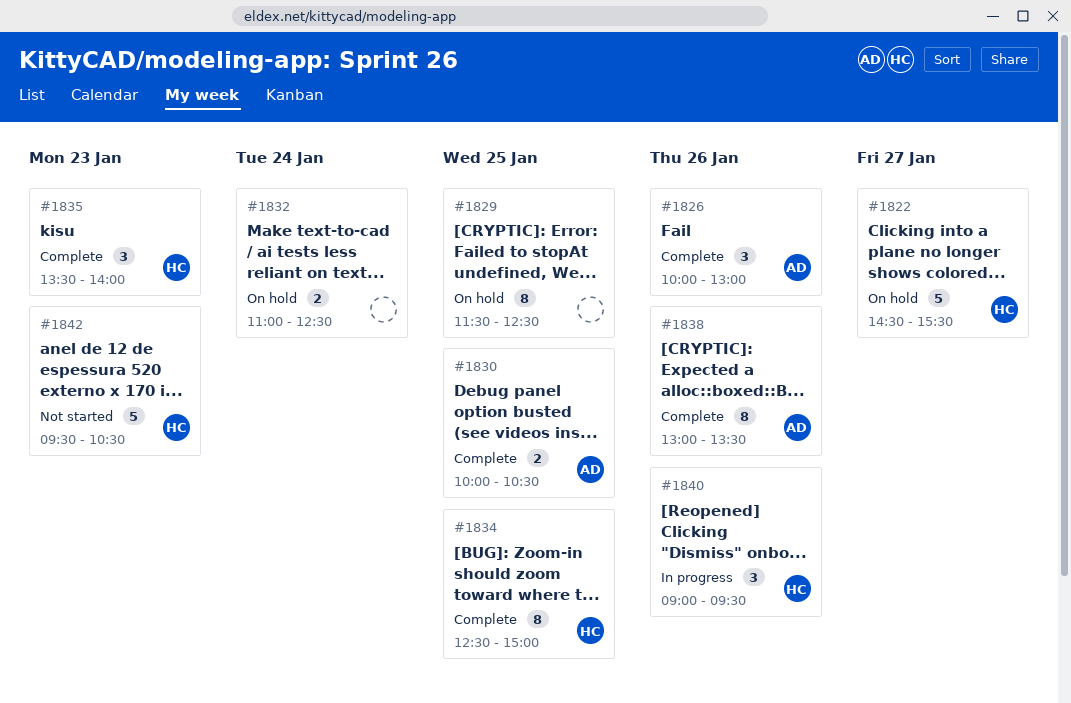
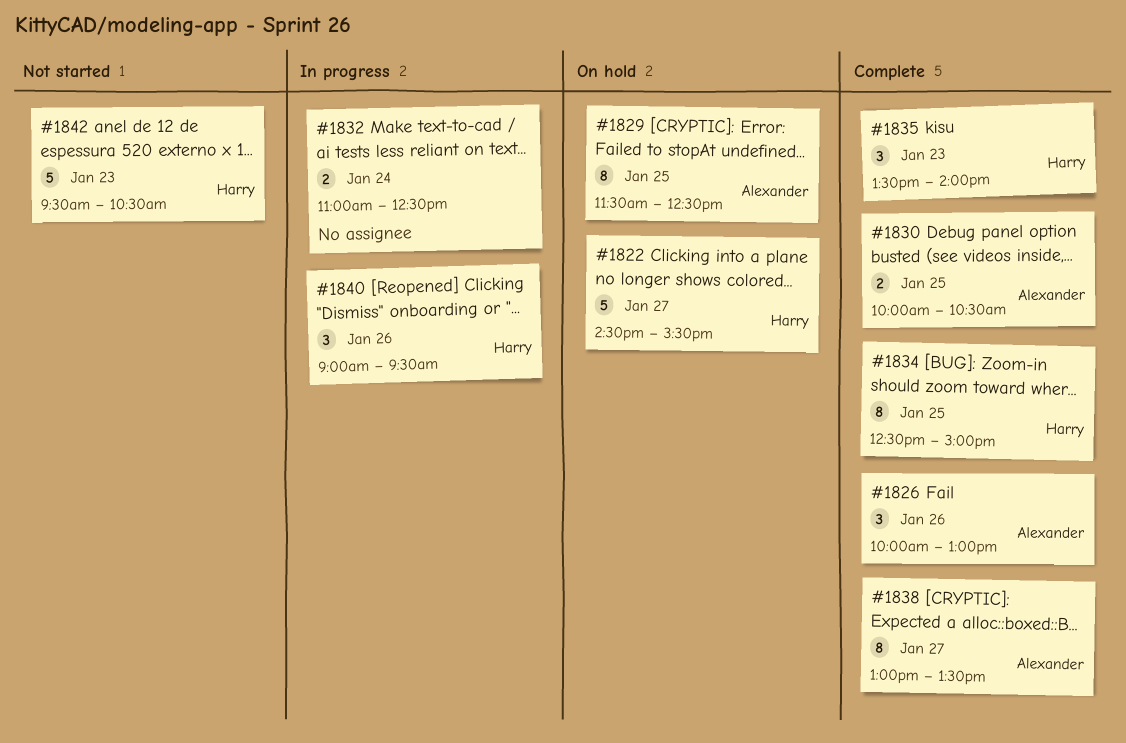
#1829, owner: none -> Alexander
#1832, status: On hold -> In progress
#1838, day: Jan 26 -> Jan 27

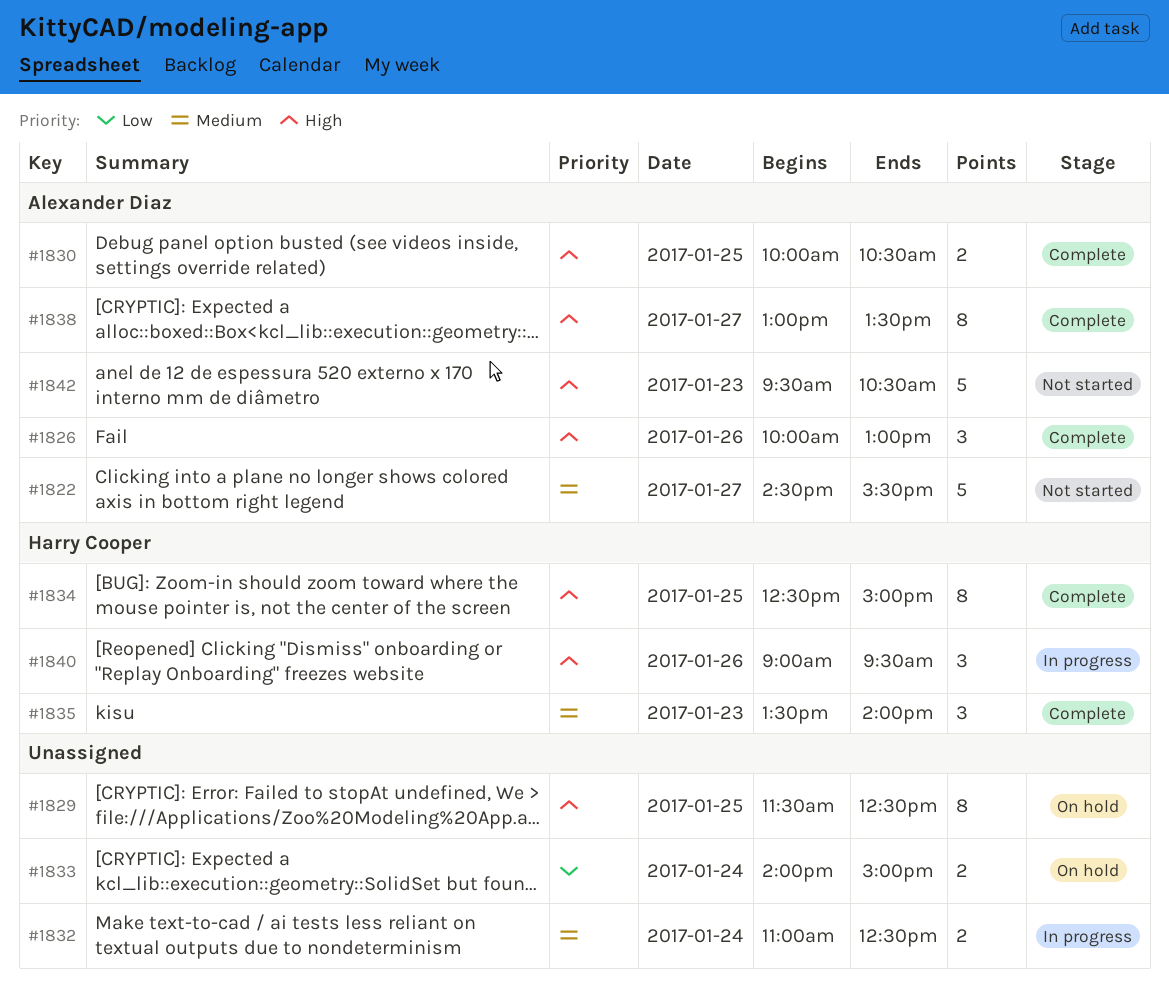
#1822, status: On hold -> Not started
#1822, owner: Harry Cooper -> Alexander Diaz
#1829, owner: Alexander Diaz -> none
#1833: none -> present
#1842, owner: Harry Cooper -> Alexander Diaz

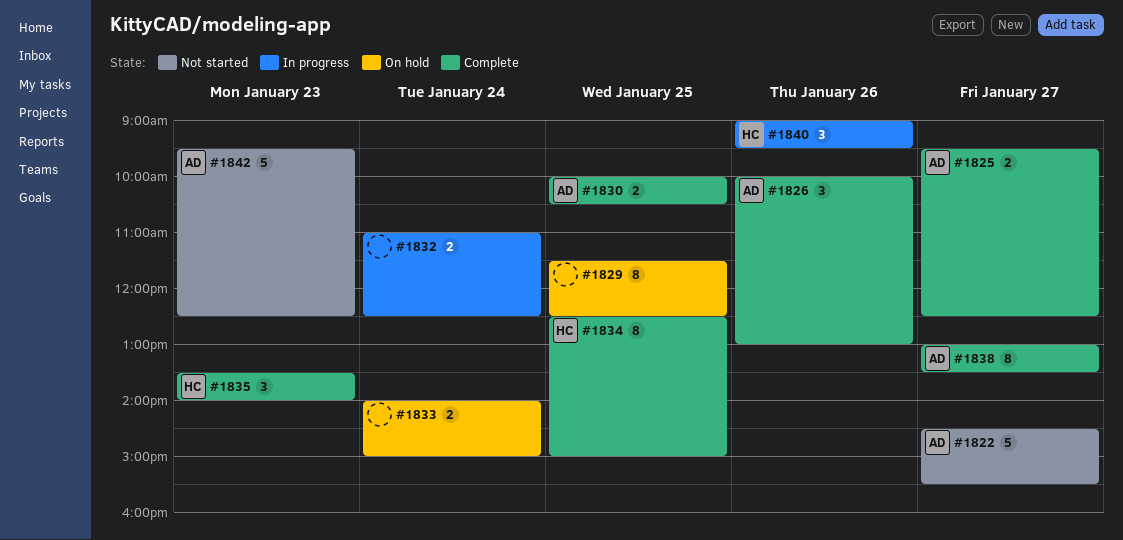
#1825: none -> present
#1842, ends: 10:30 -> 12:30

